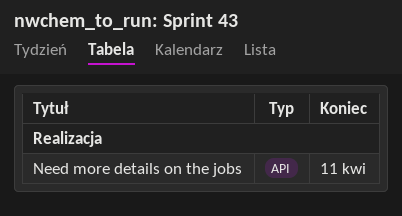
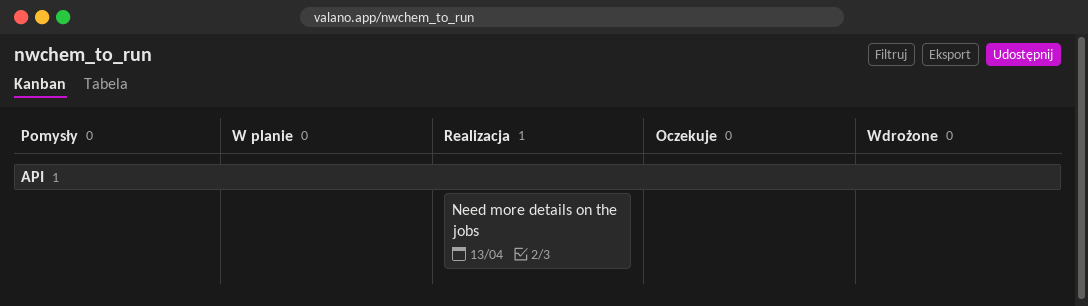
Need more details on the jobs, due: Apr 11 -> Apr 13

